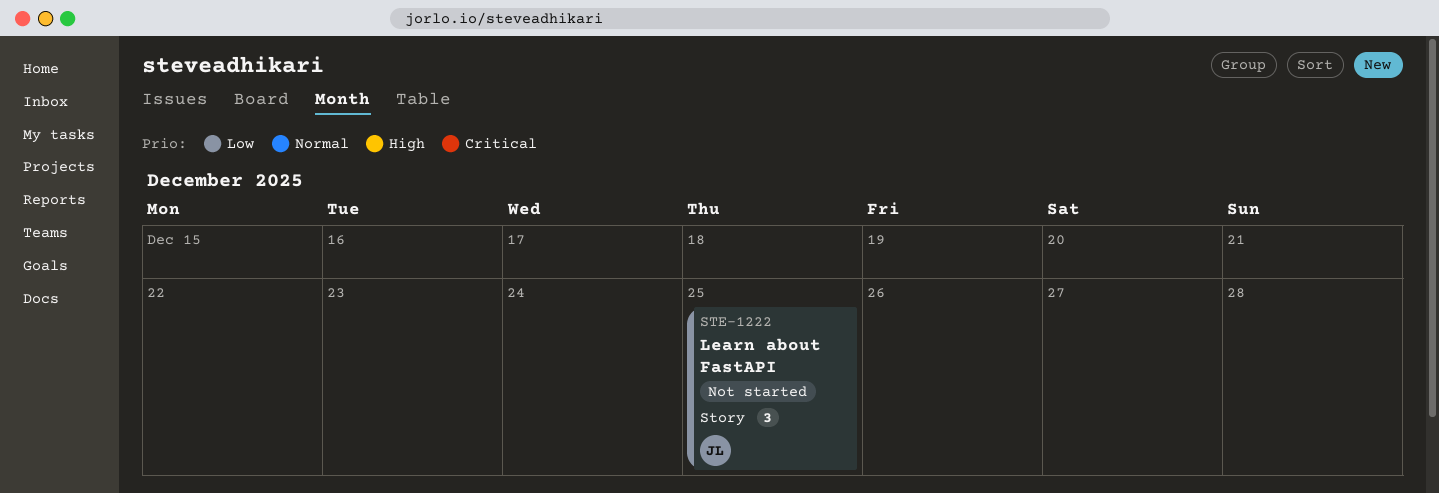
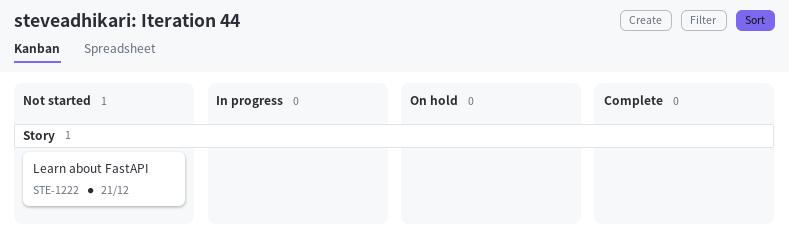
STE-1222, estimate: 3 -> 1
STE-1222, due: Dec 25 -> Dec 21

